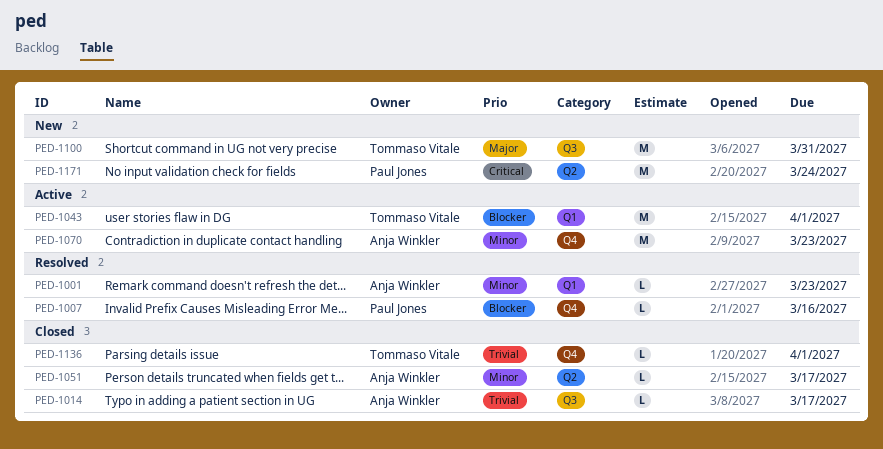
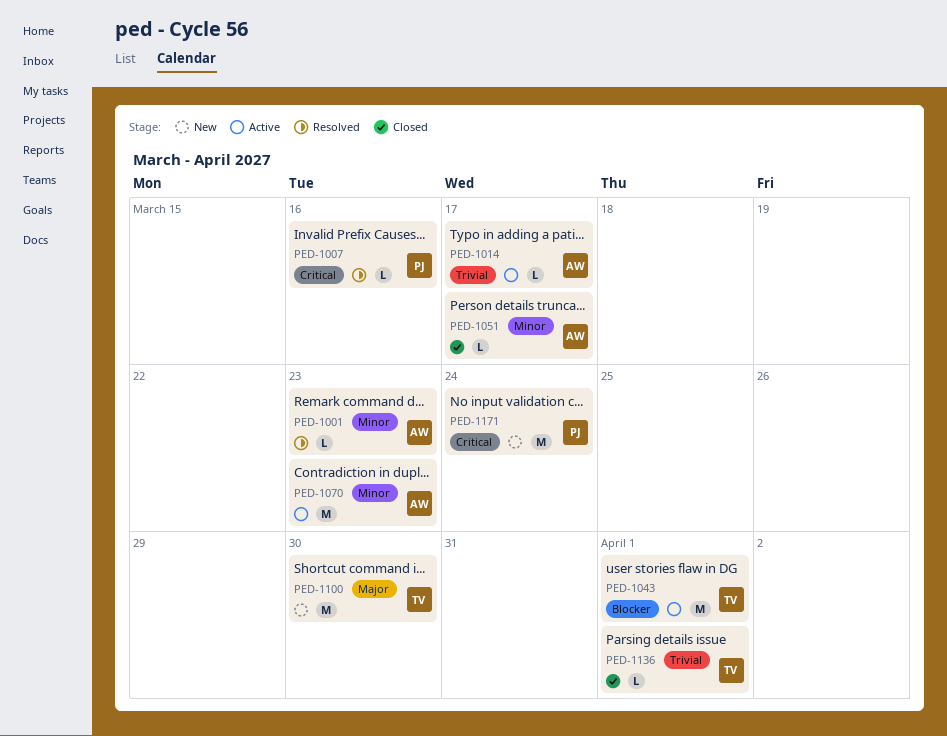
PED-1007, priority: Blocker -> Critical
PED-1014, status: Closed -> Active
PED-1100, due: Mar 31 -> Mar 30

